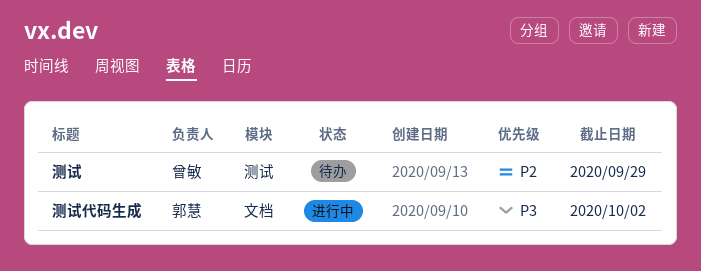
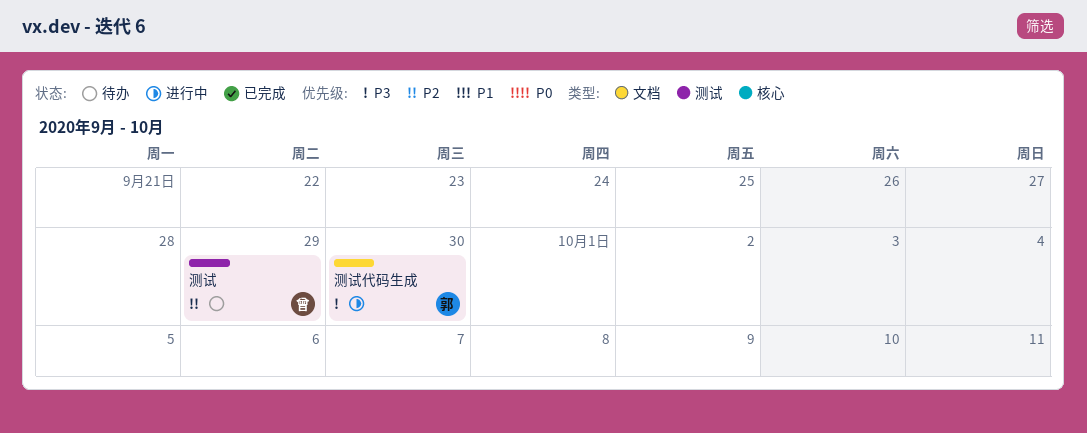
测试代码生成, due: Oct 2 -> Sep 30

